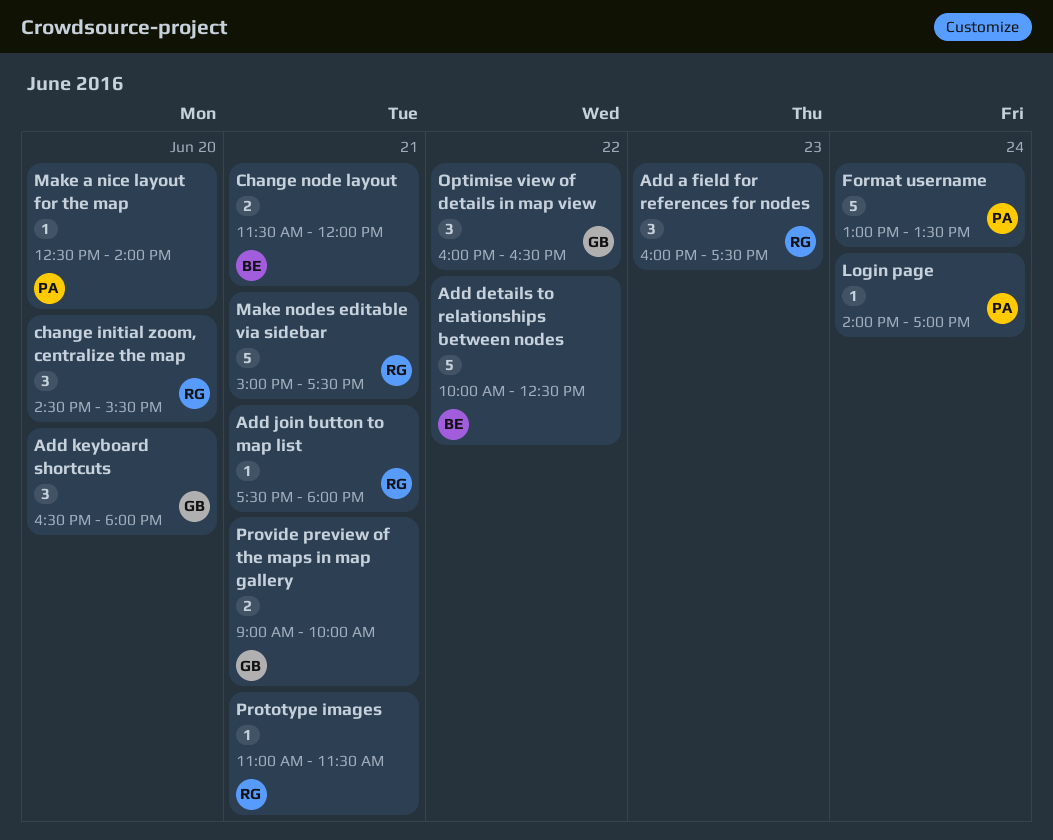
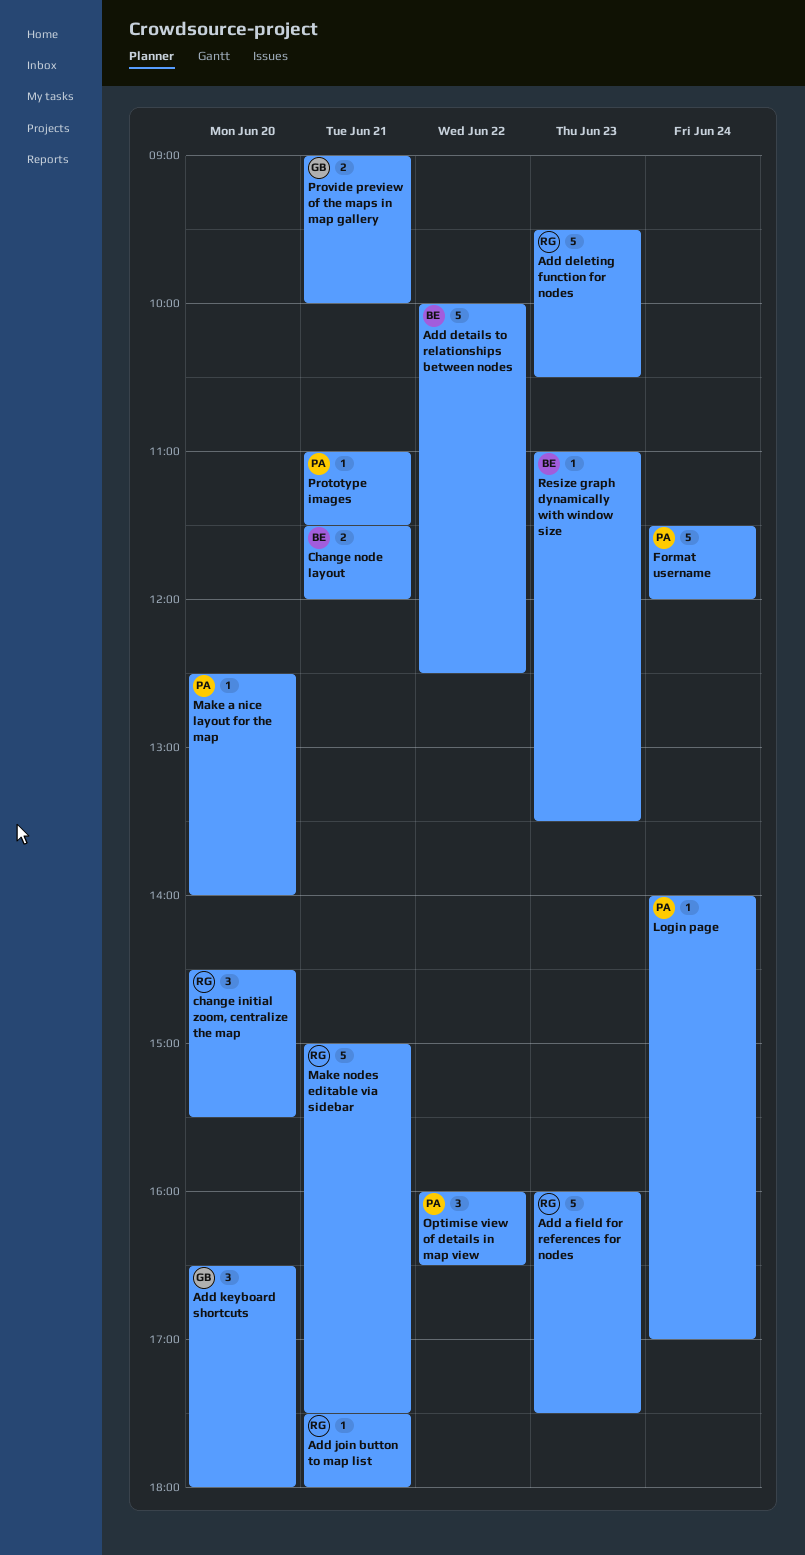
Add a field for references for nodes, estimate: 3 -> 5
Add deleting function for nodes: none -> present
Format username, begins: 13:00 -> 11:30
Format username, ends: 13:30 -> 12:00
Optimise view of details in map view, owner: GB -> PA
Prototype images, owner: RG -> PA
Resize graph dynamically with window size: none -> present

